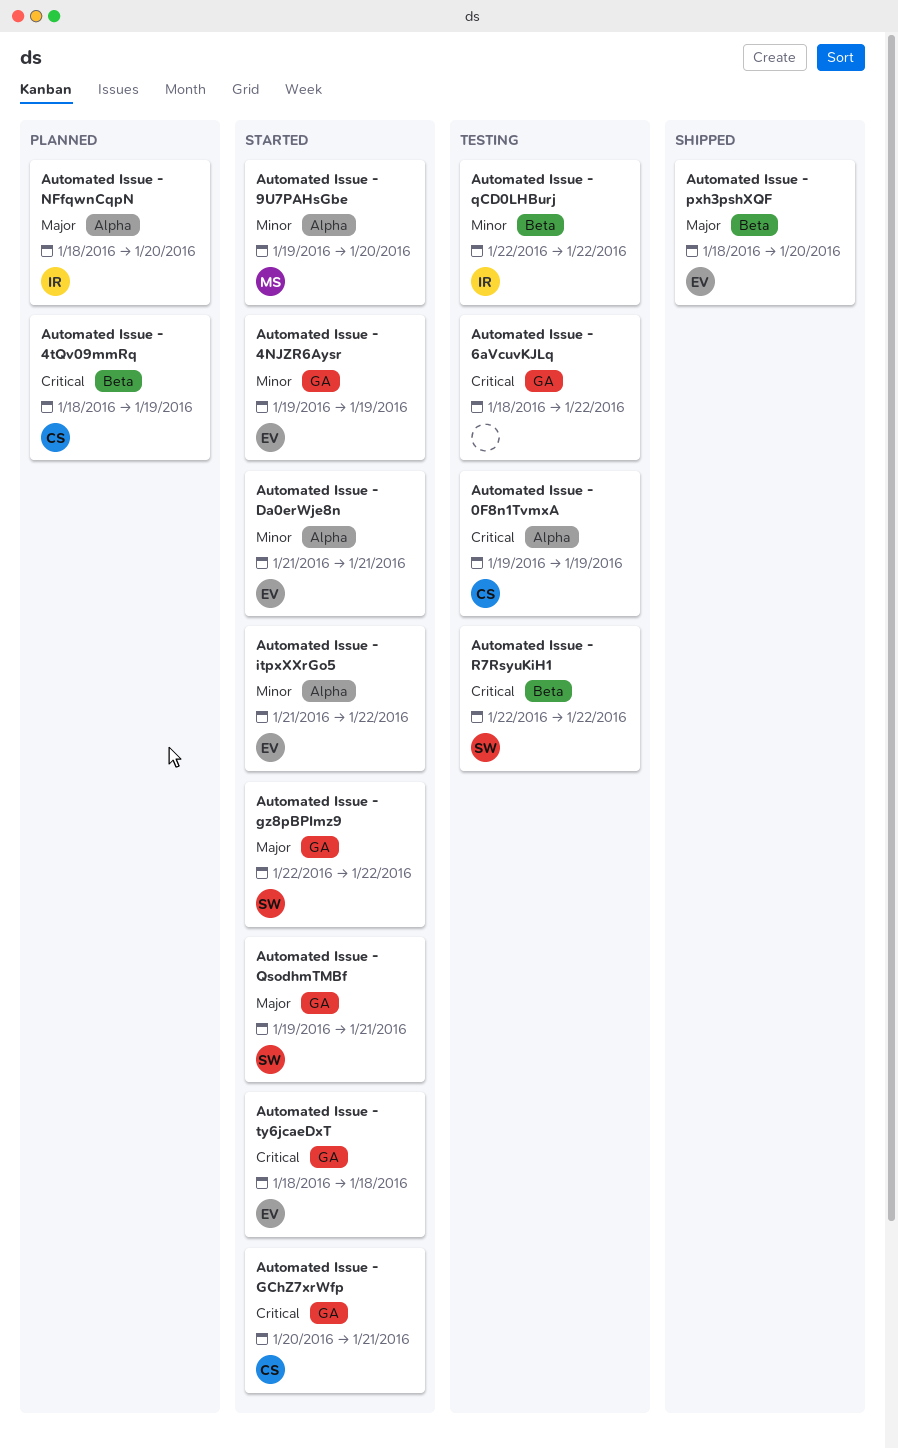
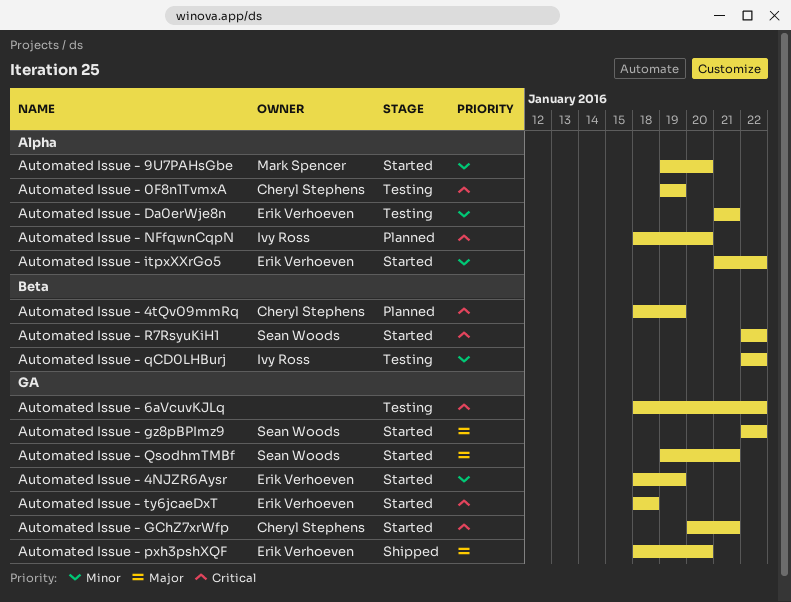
Automated Issue - 4NJZR6Aysr, start: Jan 19 -> Jan 18
Automated Issue - Da0erWje8n, status: Started -> Testing
Automated Issue - NFfqwnCqpN, priority: Major -> Critical
Automated Issue - pxh3pshXQF, label: Beta -> GA
Automated Issue - R7RsyuKiH1, status: Testing -> Started

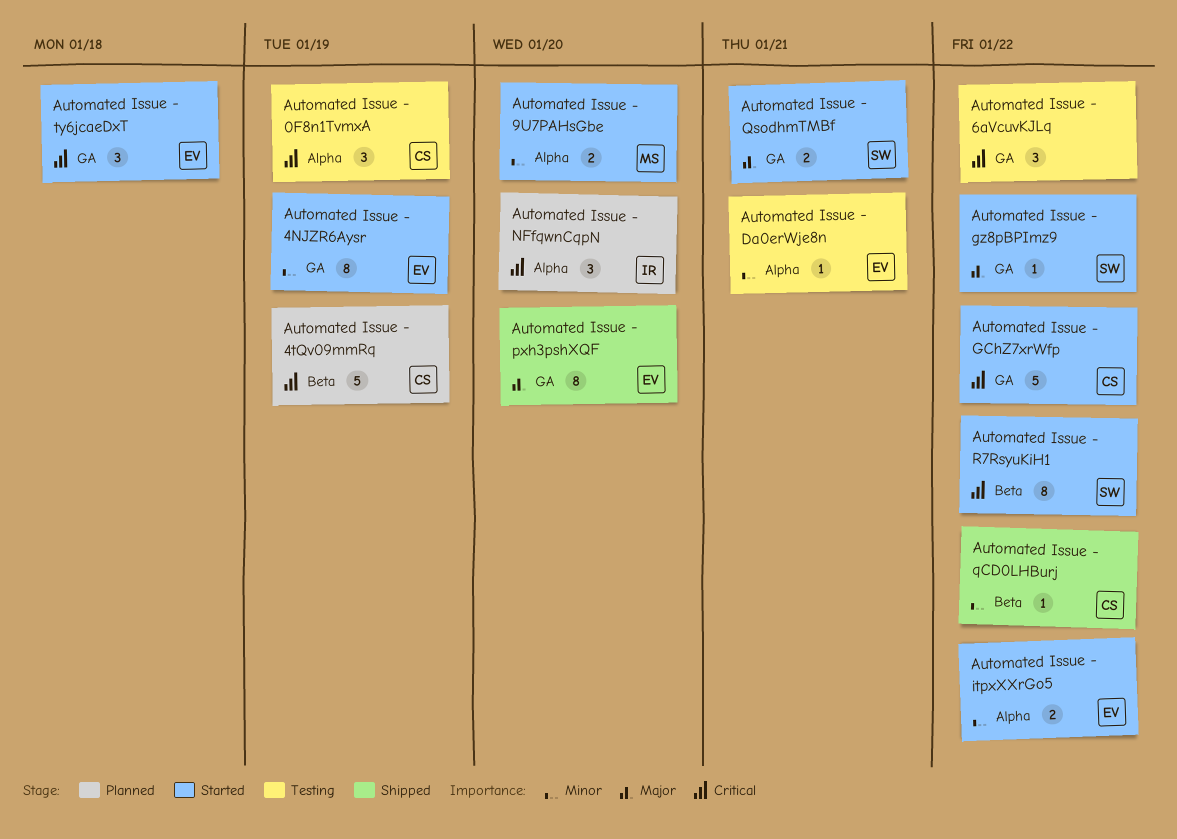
Automated Issue - GChZ7xrWfp, due: Jan 21 -> Jan 22
Automated Issue - qCD0LHBurj, status: Testing -> Shipped
Automated Issue - qCD0LHBurj, owner: Ivy Ross -> Cheryl Stephens

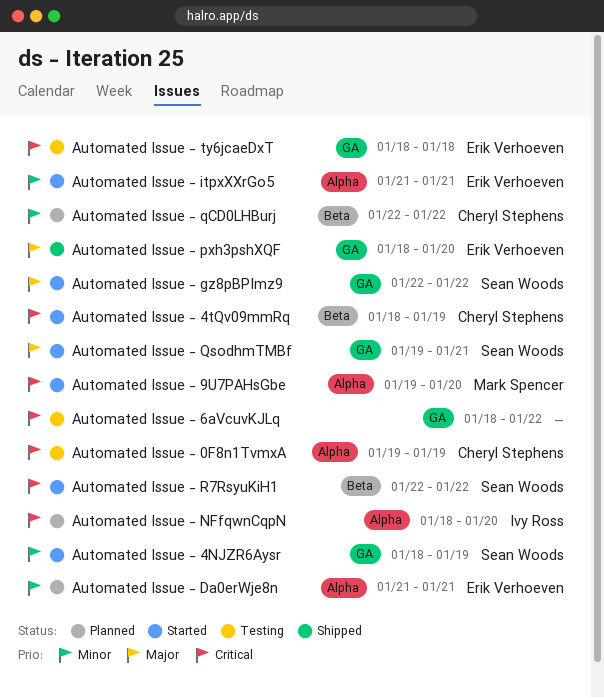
Automated Issue - 4NJZR6Aysr, owner: Erik Verhoeven -> Sean Woods
Automated Issue - 4tQv09mmRq, status: Planned -> Started
Automated Issue - 9U7PAHsGbe, priority: Minor -> Critical
Automated Issue - Da0erWje8n, status: Testing -> Planned
Automated Issue - GChZ7xrWfp: present -> none
Automated Issue - itpxXXrGo5, due: Jan 22 -> Jan 21
Automated Issue - qCD0LHBurj, status: Shipped -> Planned
Automated Issue - ty6jcaeDxT, status: Started -> Testing

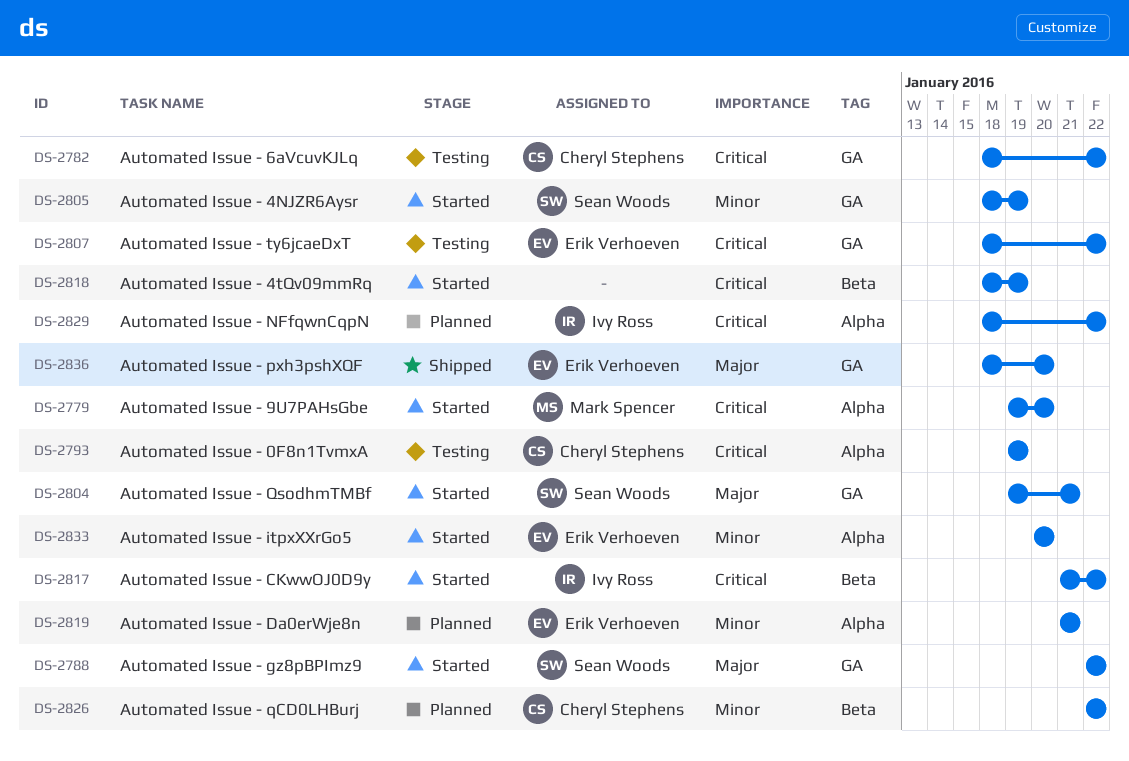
Automated Issue - 4tQv09mmRq, owner: Cheryl Stephens -> none
Automated Issue - 6aVcuvKJLq, owner: none -> Cheryl Stephens
Automated Issue - CKwwOJ0D9y: none -> present
Automated Issue - itpxXXrGo5, start: Jan 21 -> Jan 20
Automated Issue - itpxXXrGo5, due: Jan 21 -> Jan 20
Automated Issue - NFfqwnCqpN, due: Jan 20 -> Jan 22
Automated Issue - R7RsyuKiH1: present -> none
Automated Issue - ty6jcaeDxT, due: Jan 18 -> Jan 22

